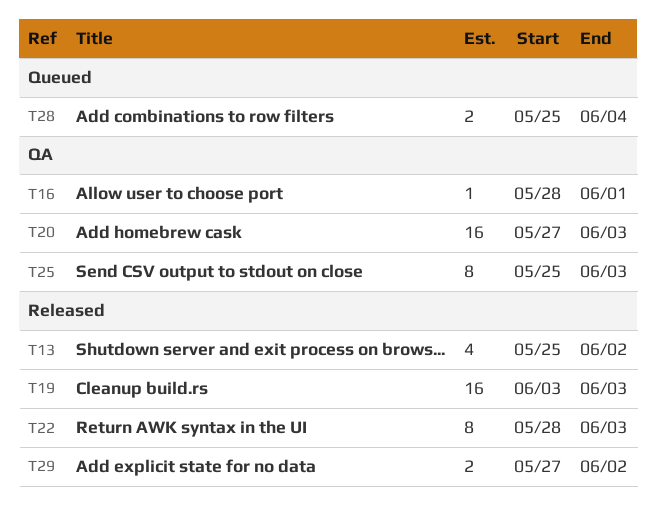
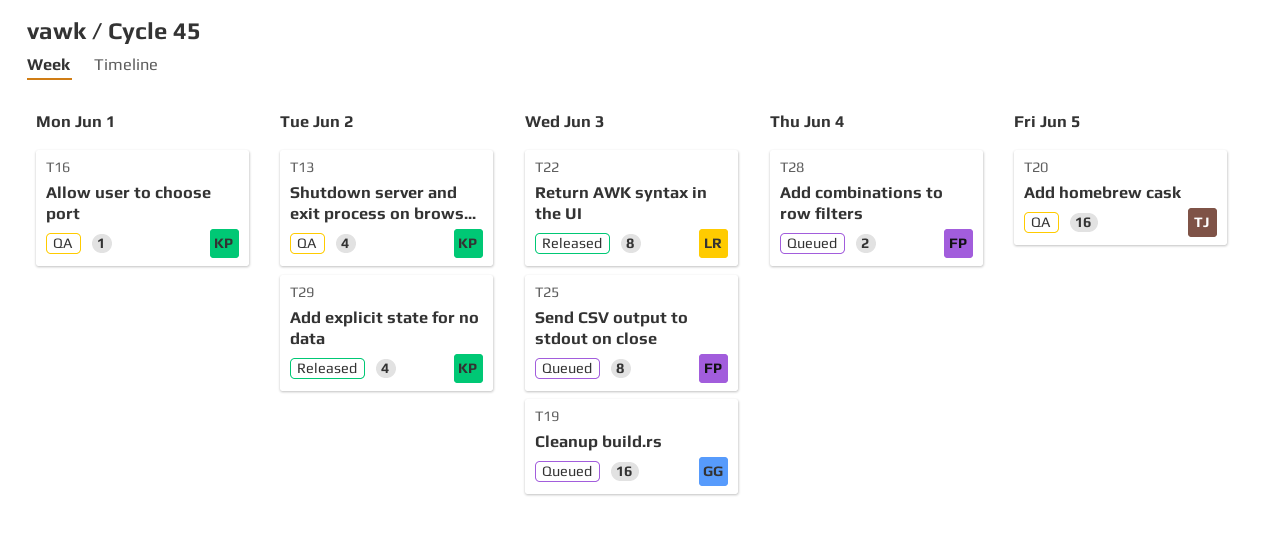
T13, status: Released -> QA
T19, status: Released -> Queued
T20, due: Jun 3 -> Jun 5
T25, status: QA -> Queued
T29, estimate: 2 -> 4

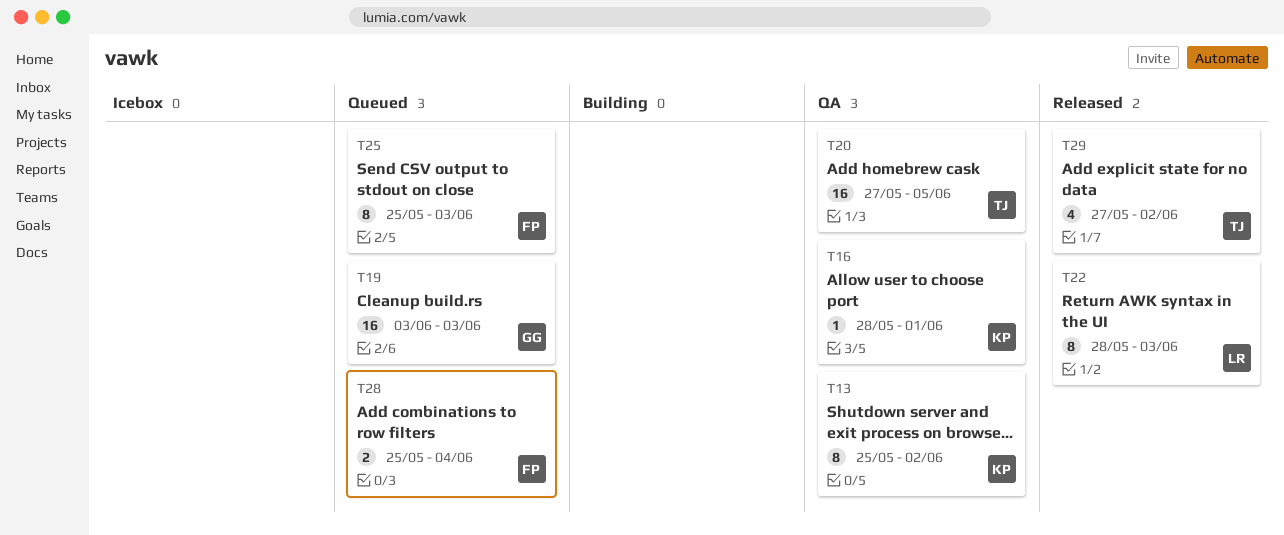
T13, estimate: 4 -> 8
T29, owner: KP -> TJ

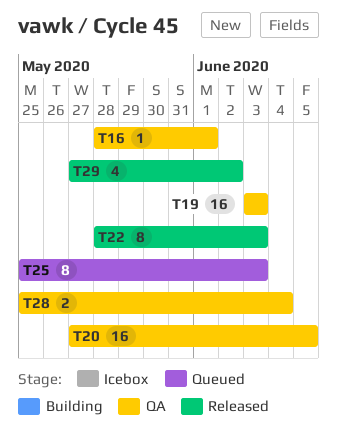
T13: present -> none
T19, status: Queued -> QA
T28, status: Queued -> QA

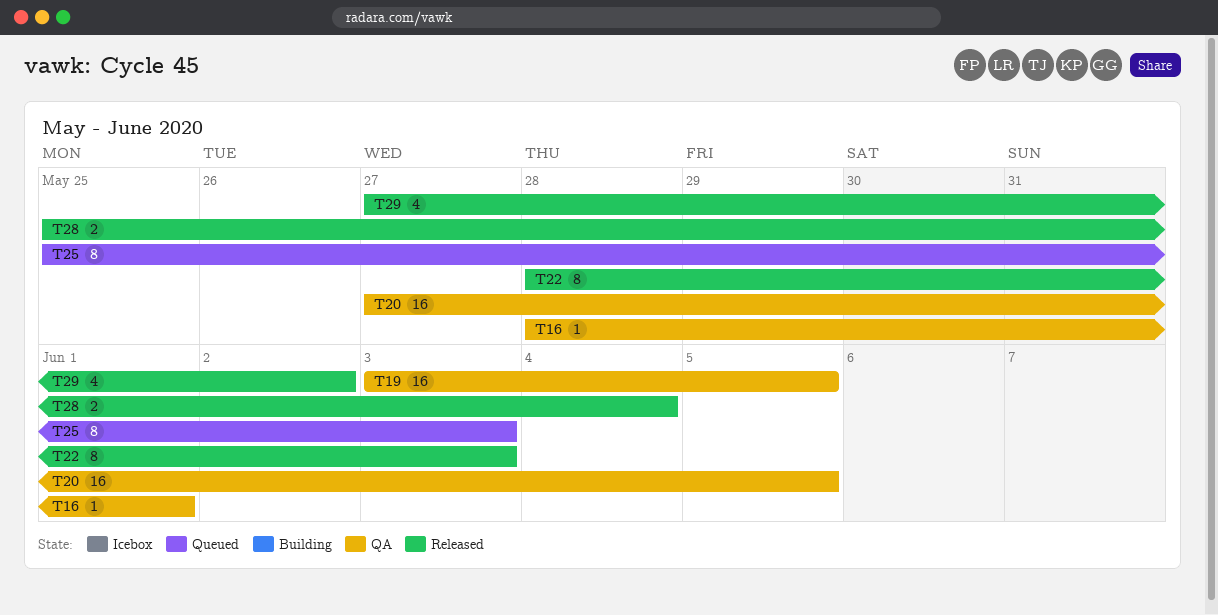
T19, due: Jun 3 -> Jun 5
T28, status: QA -> Released

